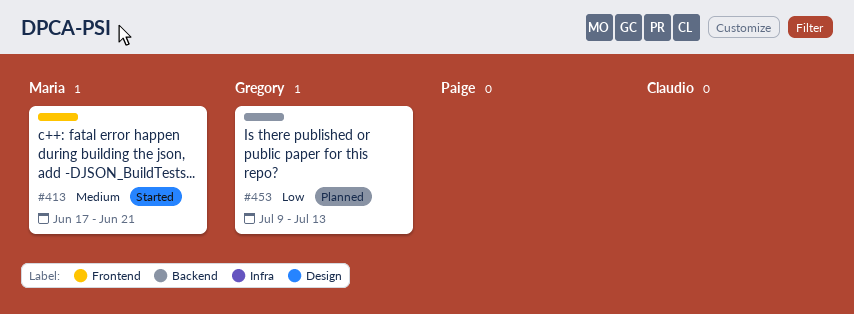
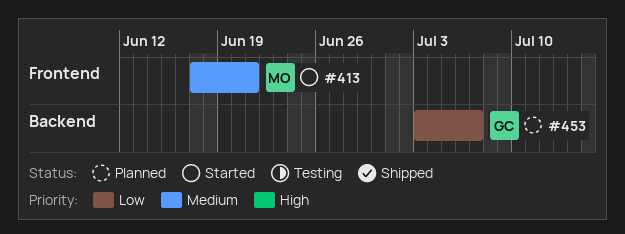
#453, start: Jul 9 -> Jul 3
#453, due: Jul 13 -> Jul 7

